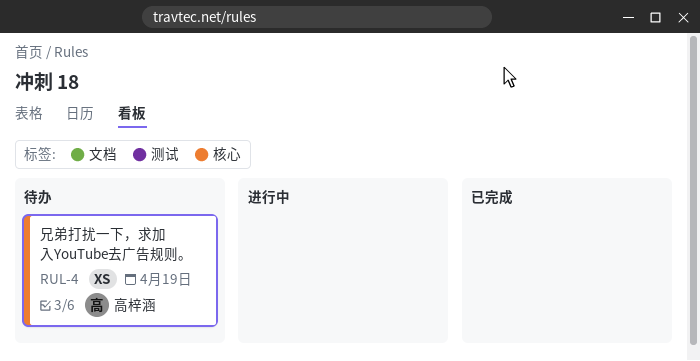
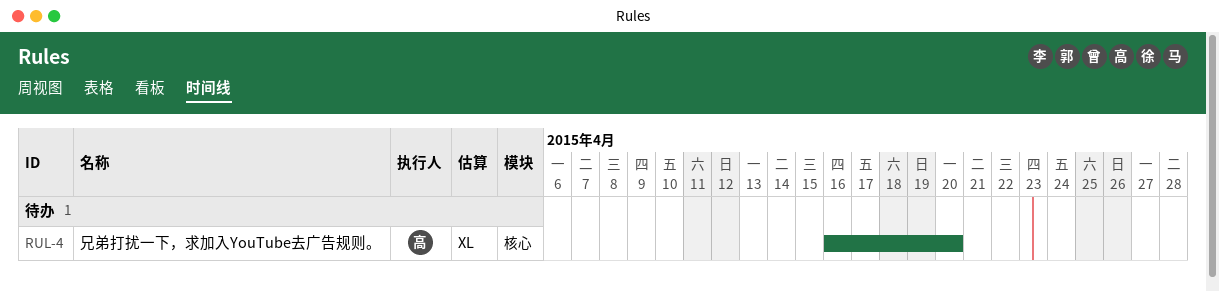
RUL-4, estimate: XS -> XL
RUL-4, due: Apr 19 -> Apr 20

